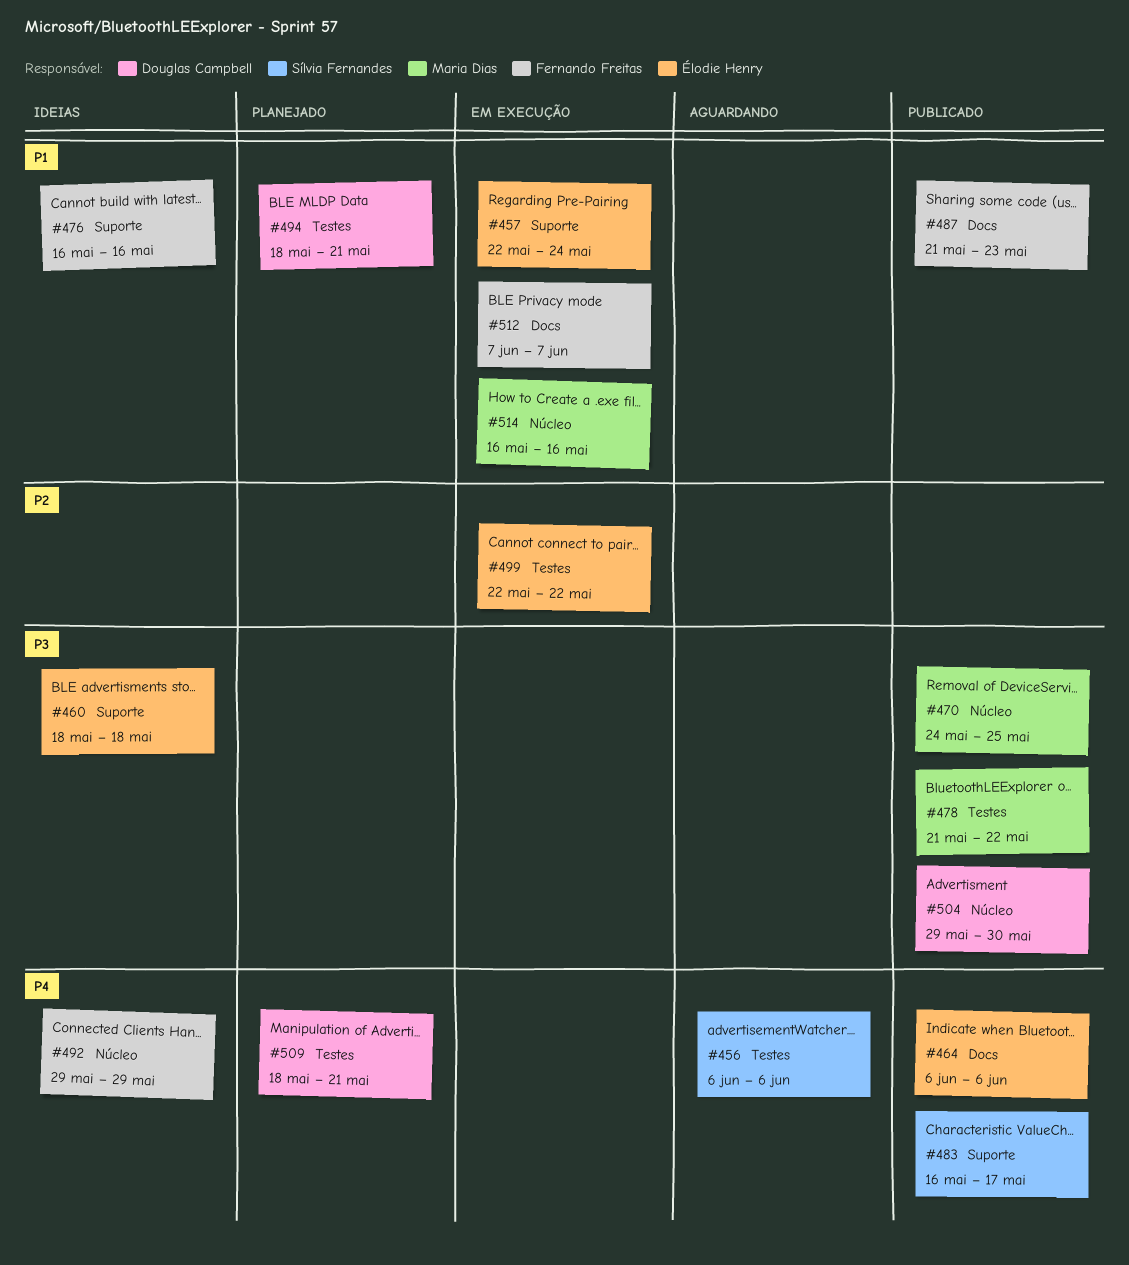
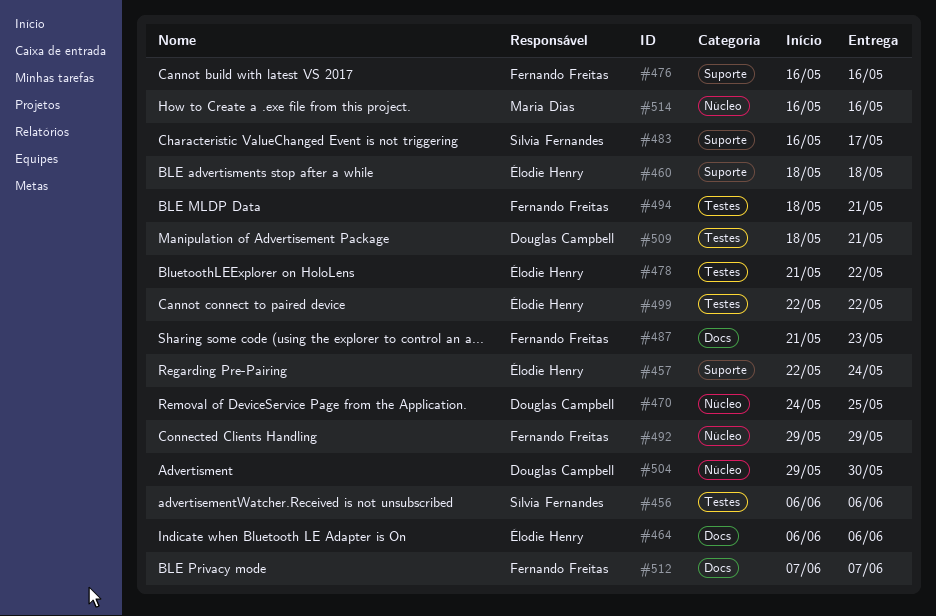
#470, owner: Maria Dias -> Douglas Campbell
#478, owner: Maria Dias -> Élodie Henry
#494, owner: Douglas Campbell -> Fernando Freitas

